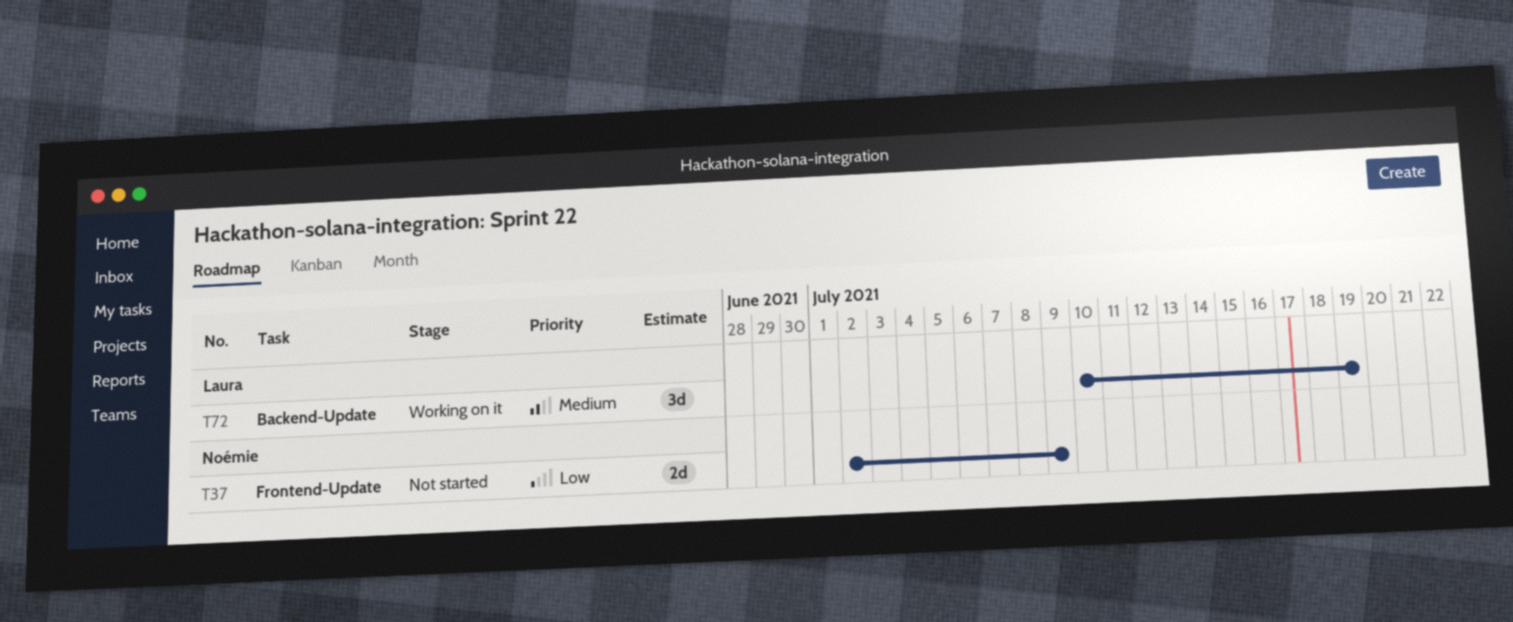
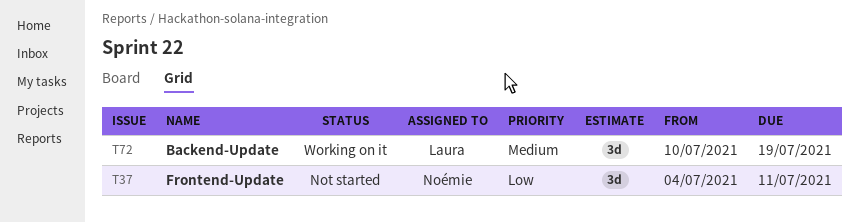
T37, estimate: 2d -> 3d
T37, start: Jul 2 -> Jul 4
T37, due: Jul 9 -> Jul 11

